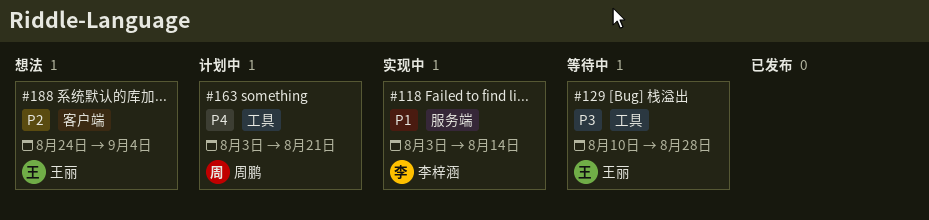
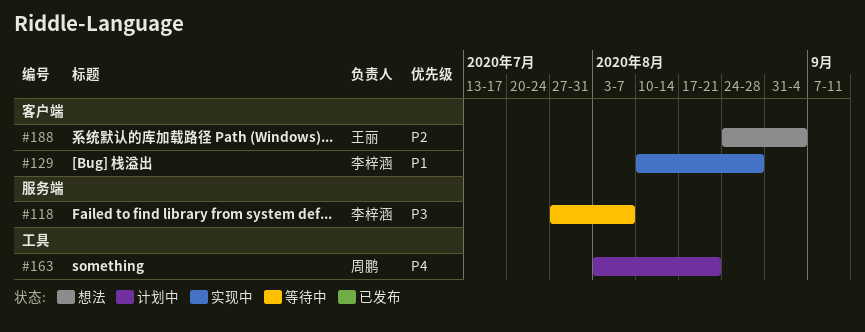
#118, status: 实现中 -> 等待中
#118, priority: P1 -> P3
#118, start: Aug 3 -> Jul 27
#118, due: Aug 14 -> Aug 7
#129, status: 等待中 -> 实现中
#129, owner: 王丽 -> 李梓涵
#129, priority: P3 -> P1
#129, label: 工具 -> 客户端

